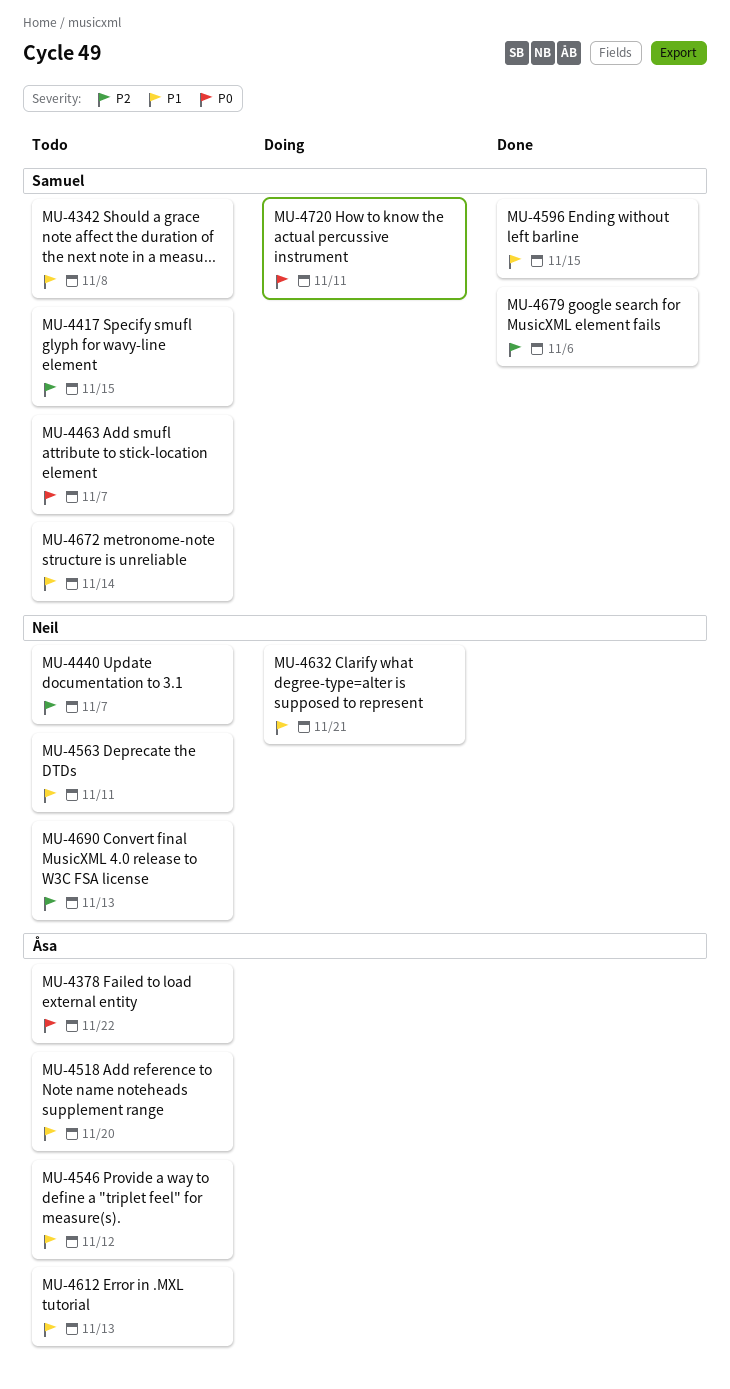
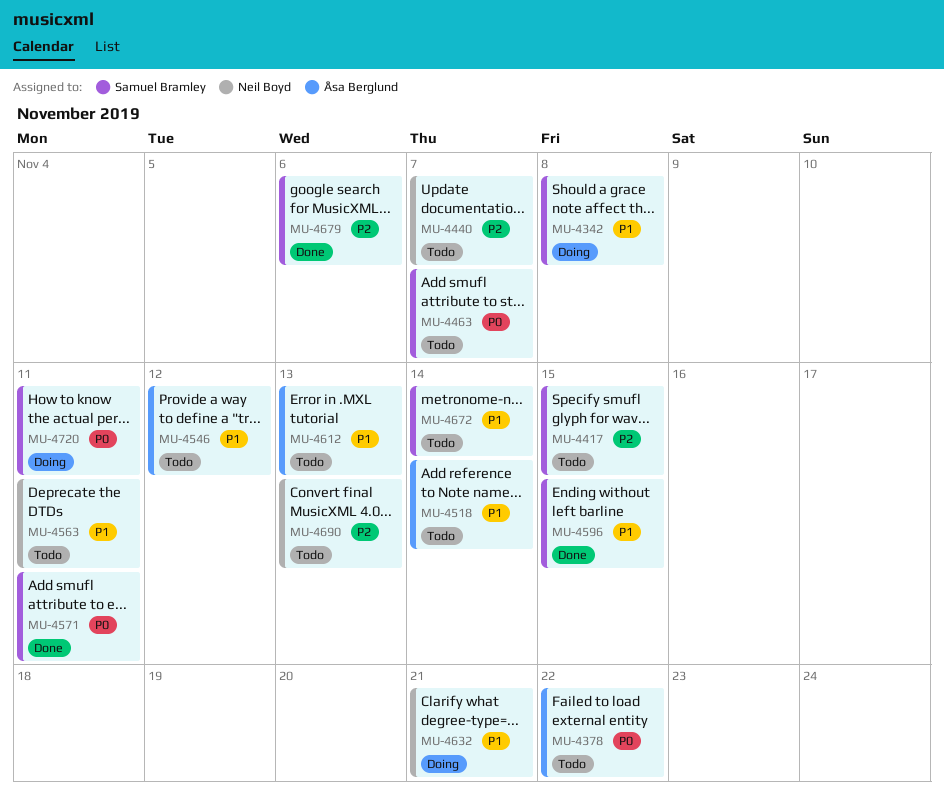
MU-4342, status: Todo -> Doing
MU-4518, due: Nov 20 -> Nov 14
MU-4571: none -> present

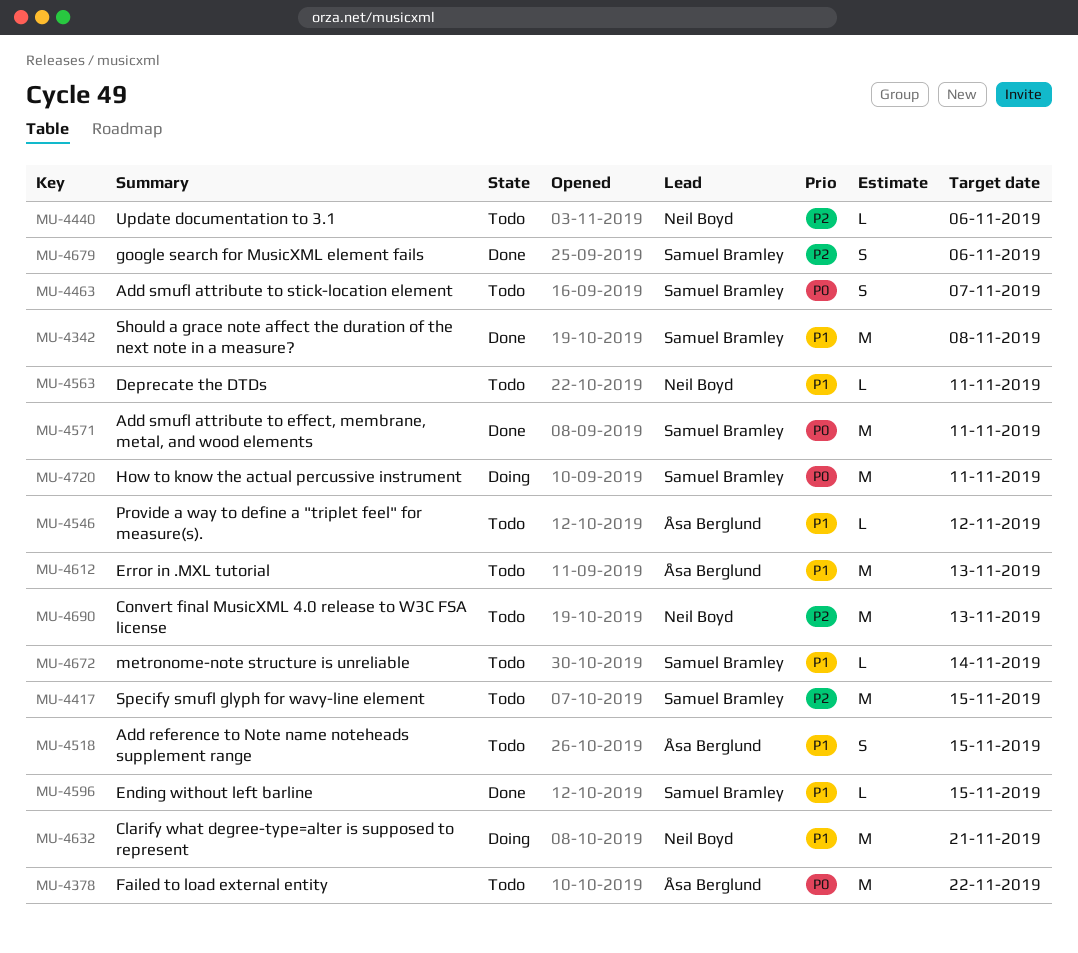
MU-4342, status: Doing -> Done
MU-4440, due: Nov 7 -> Nov 6
MU-4518, due: Nov 14 -> Nov 15

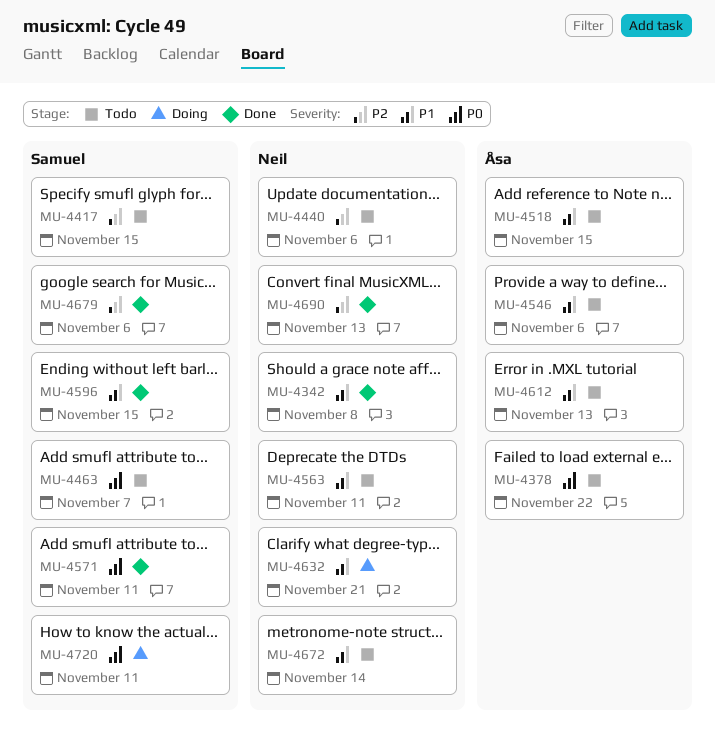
MU-4342, owner: Samuel Bramley -> Neil Boyd
MU-4546, due: Nov 12 -> Nov 6
MU-4672, owner: Samuel Bramley -> Neil Boyd
MU-4690, status: Todo -> Done

